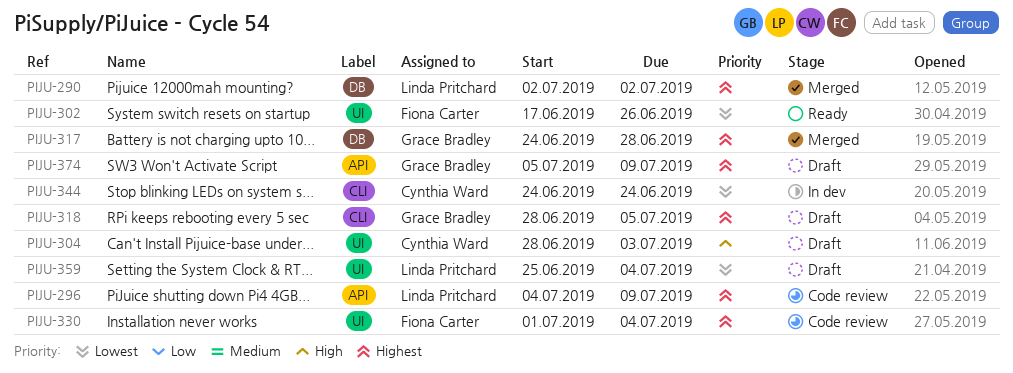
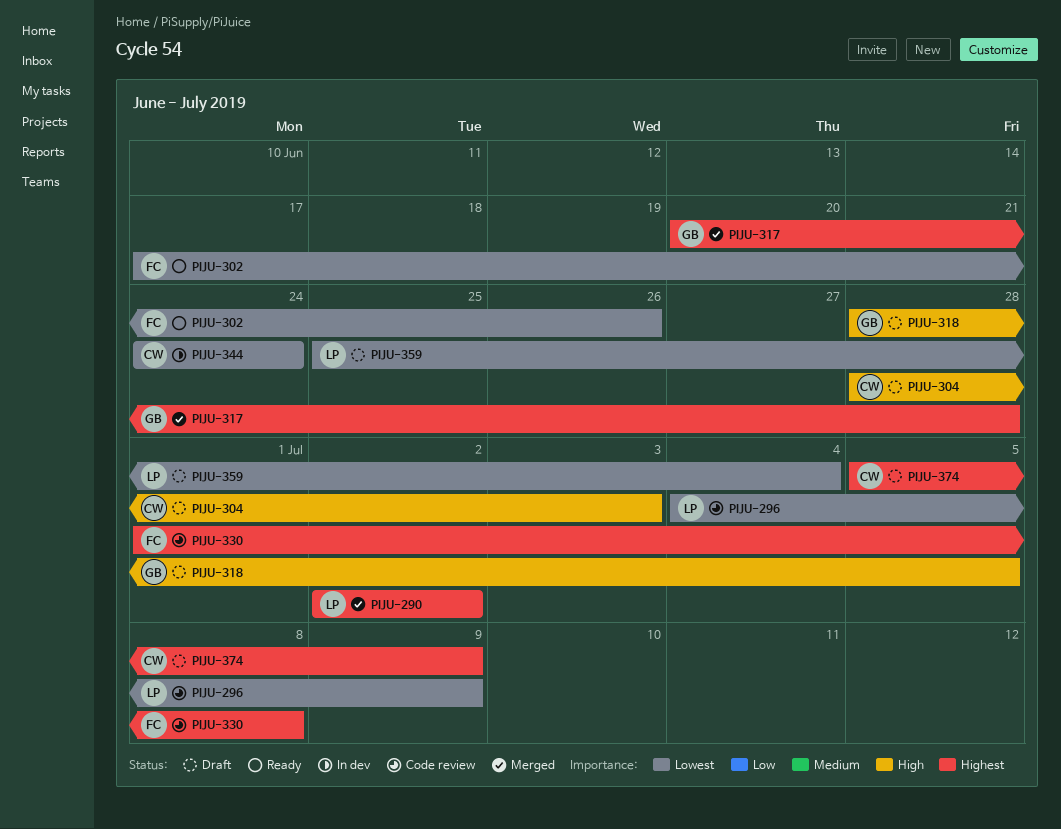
PIJU-296, priority: Highest -> Lowest
PIJU-317, start: Jun 24 -> Jun 20
PIJU-318, priority: Highest -> High
PIJU-330, due: Jul 4 -> Jul 8
PIJU-374, owner: Grace Bradley -> Cynthia Ward

